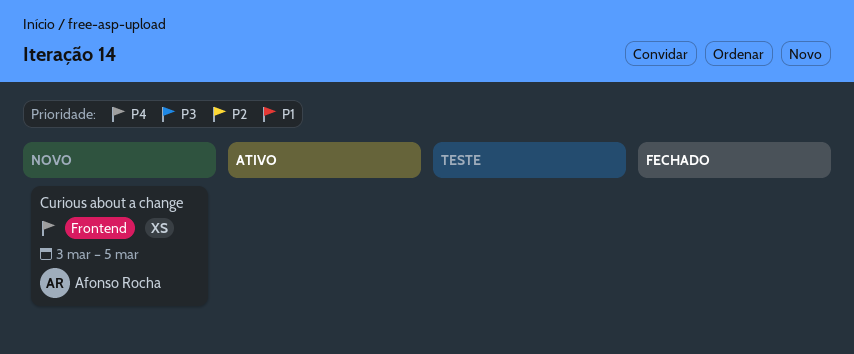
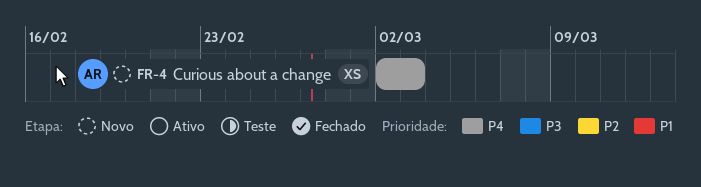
Curious about a change, start: Mar 3 -> Mar 2
Curious about a change, due: Mar 5 -> Mar 3

